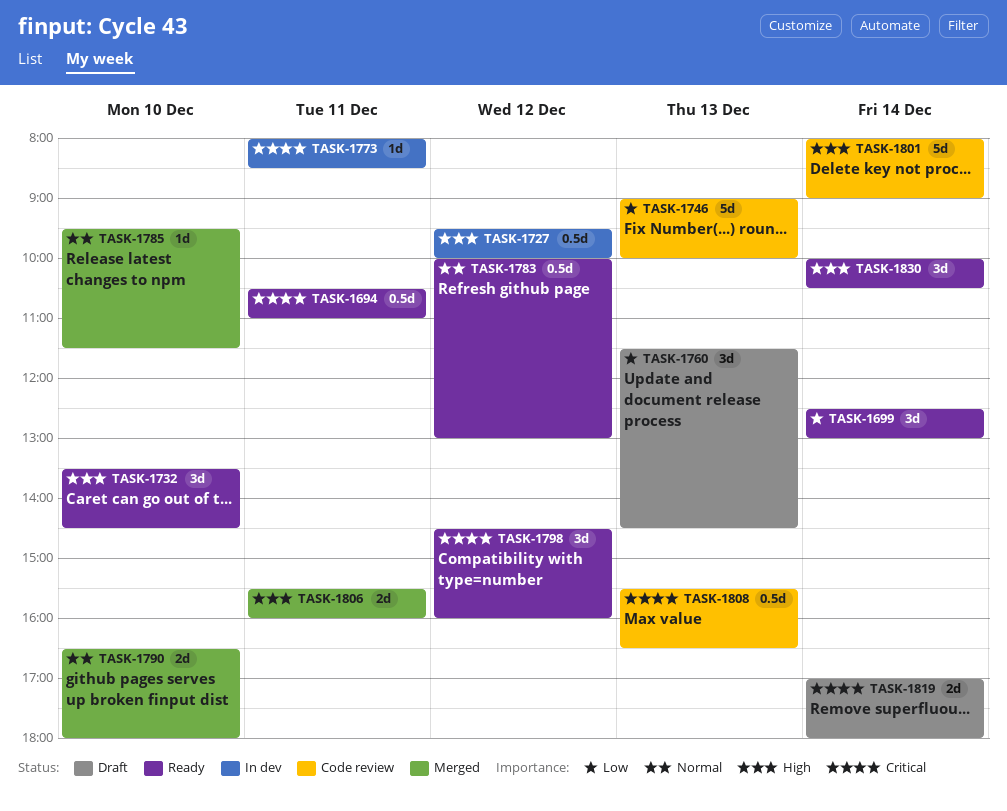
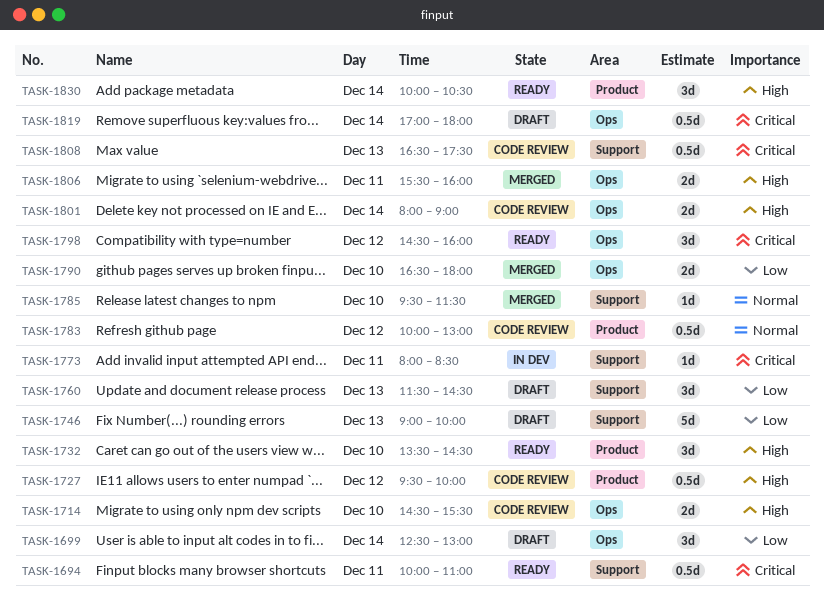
TASK-1694, begins: 10:30 -> 10:00
TASK-1699, status: Ready -> Draft
TASK-1714: none -> present
TASK-1727, status: In dev -> Code review
TASK-1746, status: Code review -> Draft
TASK-1783, status: Ready -> Code review
TASK-1790, priority: Normal -> Low
TASK-1801, estimate: 5d -> 2d
TASK-1808, begins: 15:30 -> 16:30
TASK-1808, ends: 16:30 -> 17:30
TASK-1819, estimate: 2d -> 0.5d

